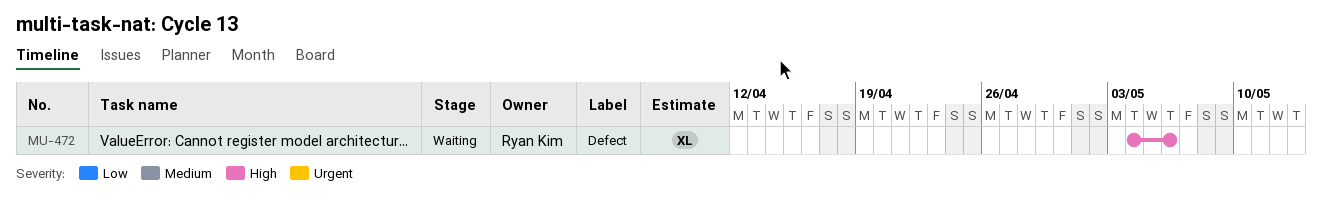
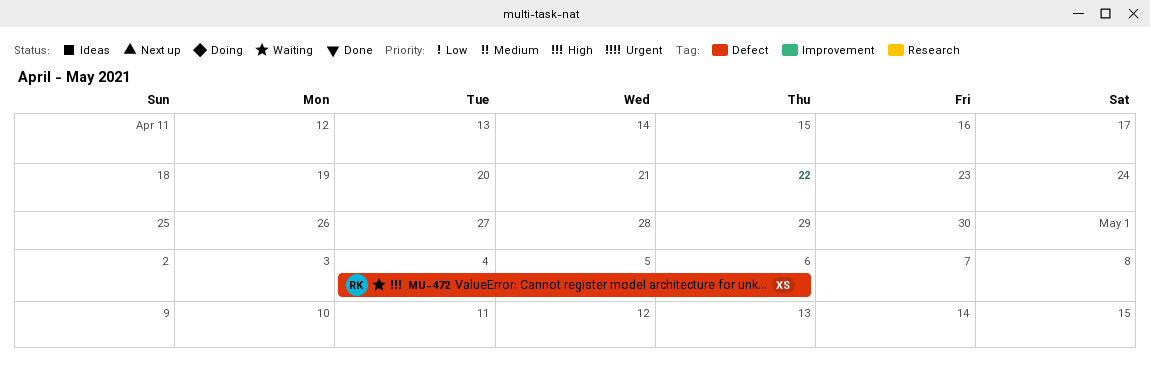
MU-472, estimate: XL -> XS

